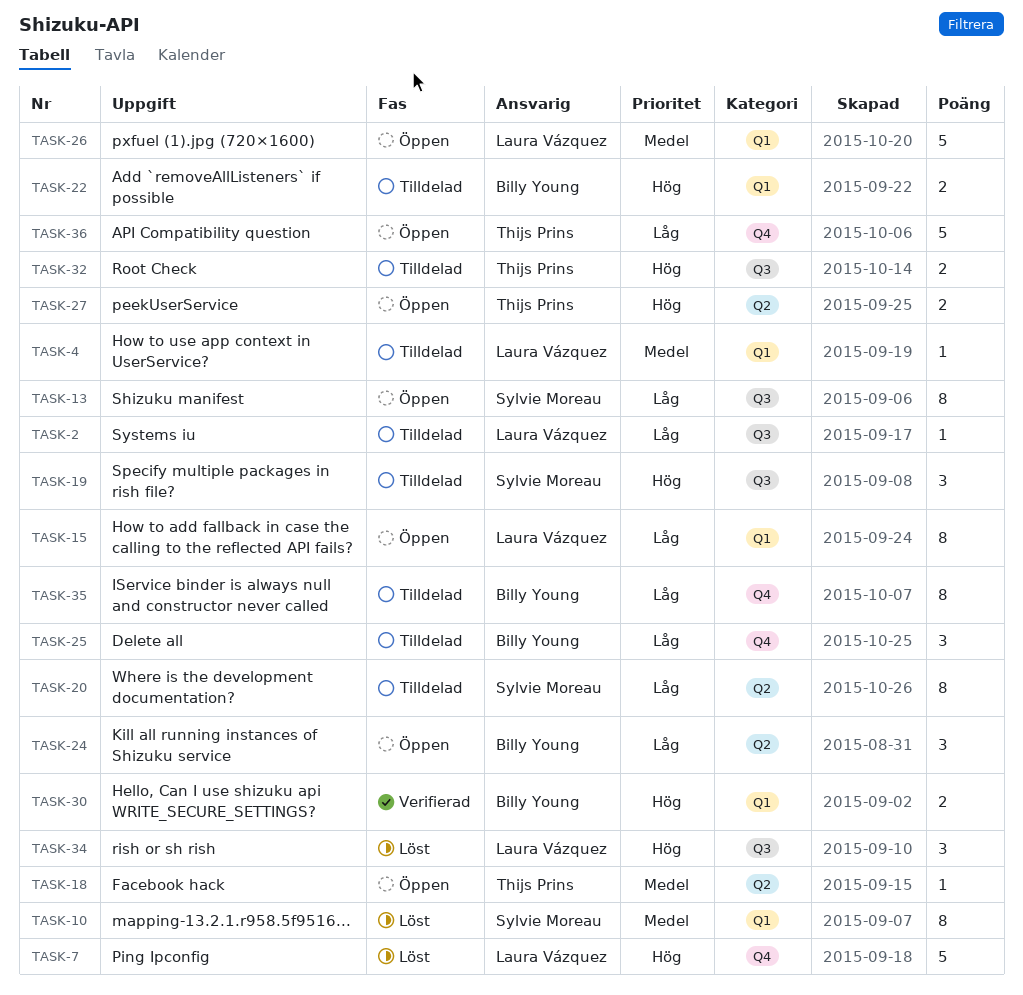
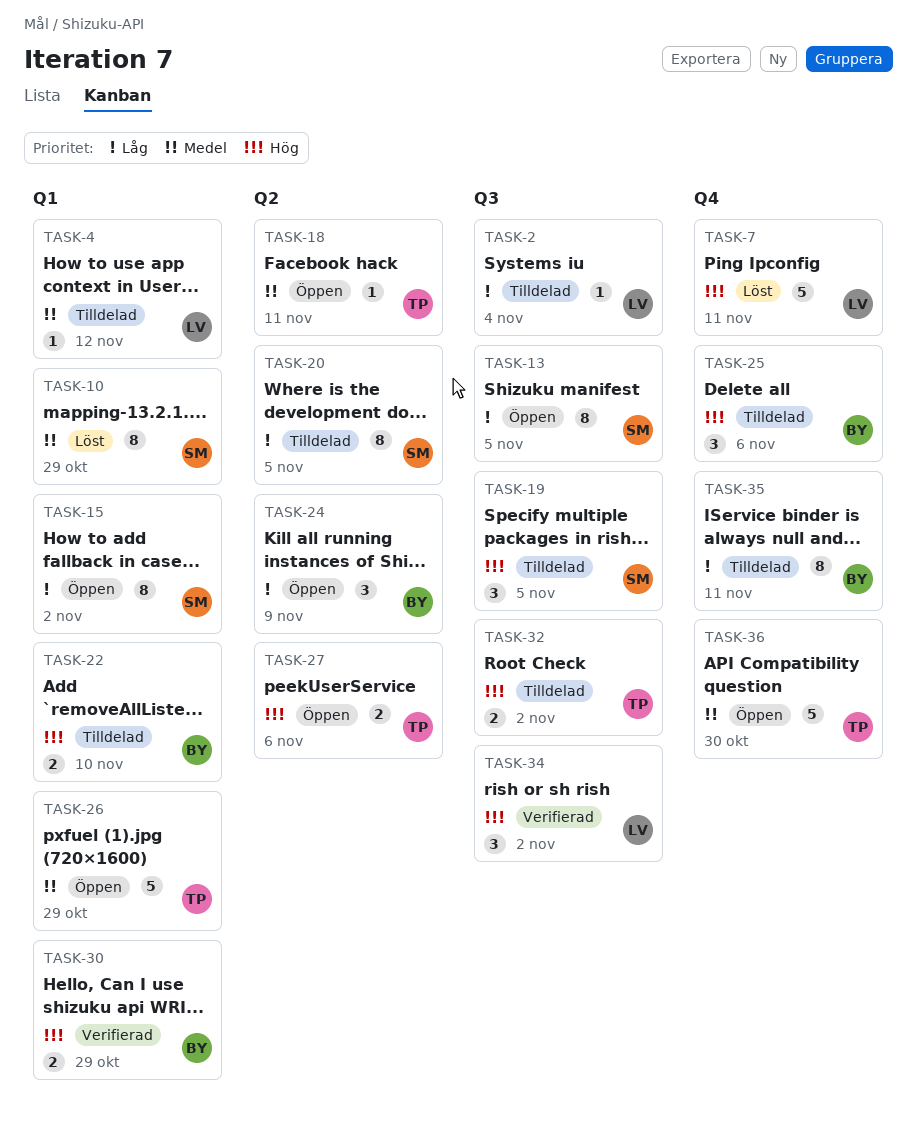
TASK-15, owner: Laura Vázquez -> Sylvie Moreau
TASK-25, priority: Låg -> Hög
TASK-26, owner: Laura Vázquez -> Thijs Prins
TASK-34, status: Löst -> Verifierad
TASK-36, priority: Låg -> Medel

